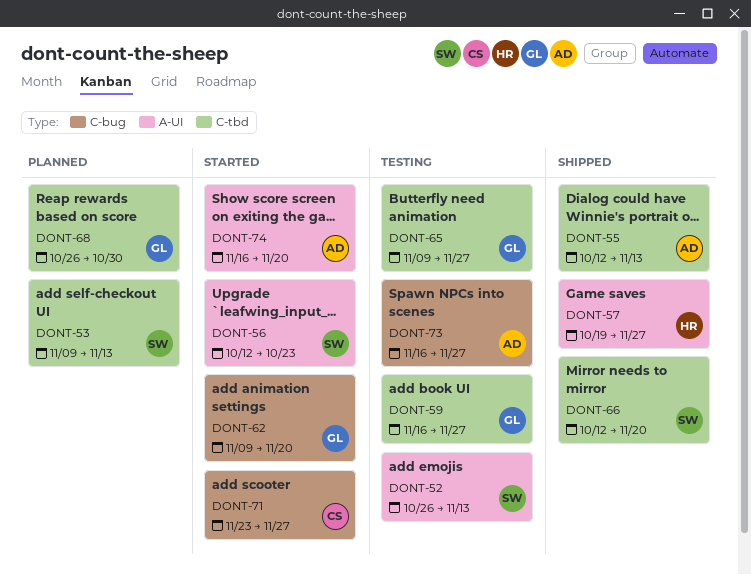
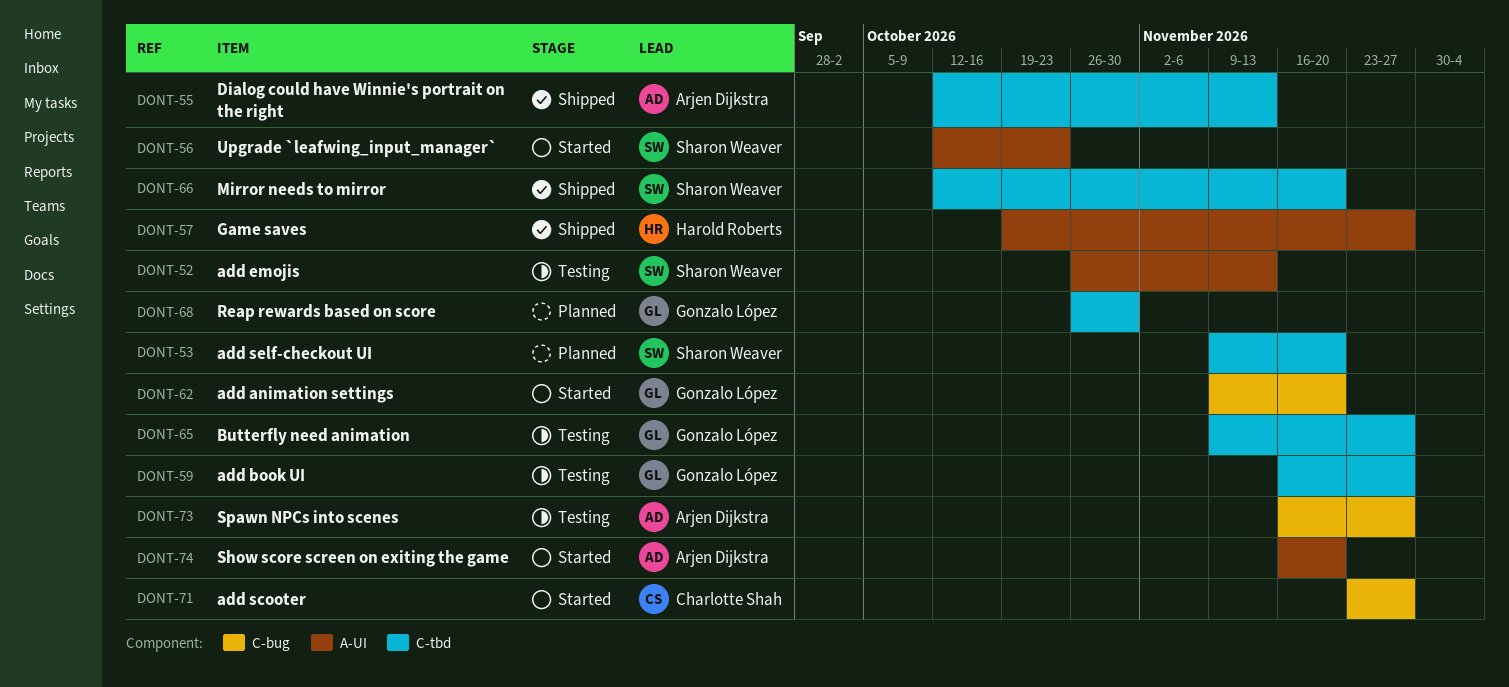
DONT-53, due: Nov 13 -> Nov 20

